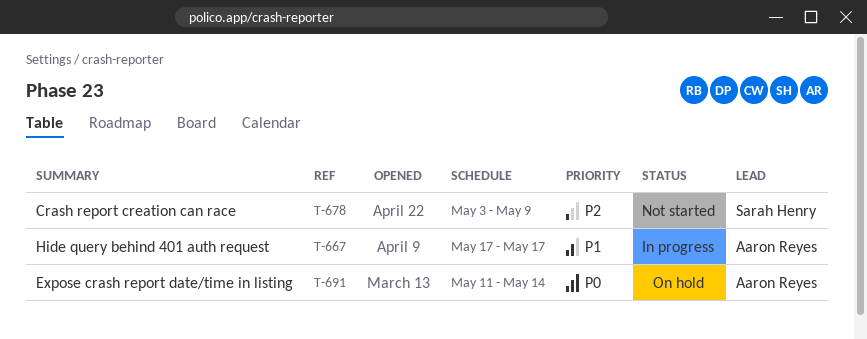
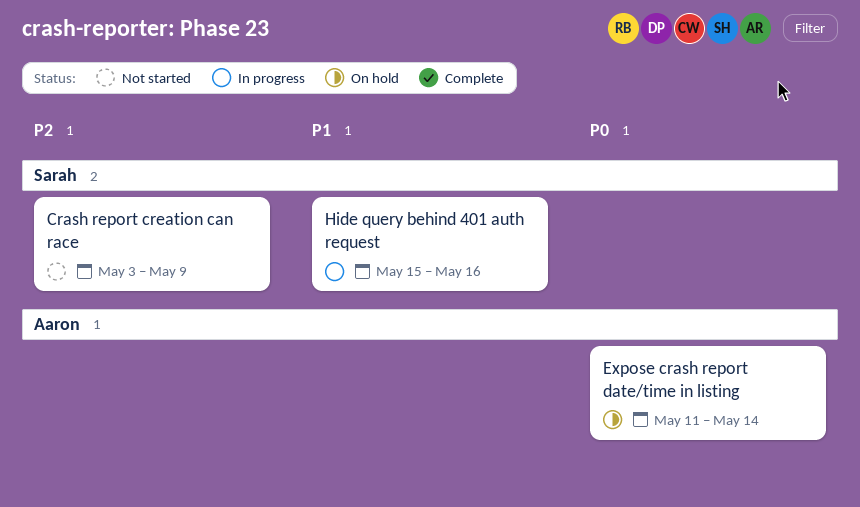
Hide query behind 401 auth request, owner: Aaron Reyes -> Sarah Henry
Hide query behind 401 auth request, start: May 17 -> May 15
Hide query behind 401 auth request, due: May 17 -> May 16

